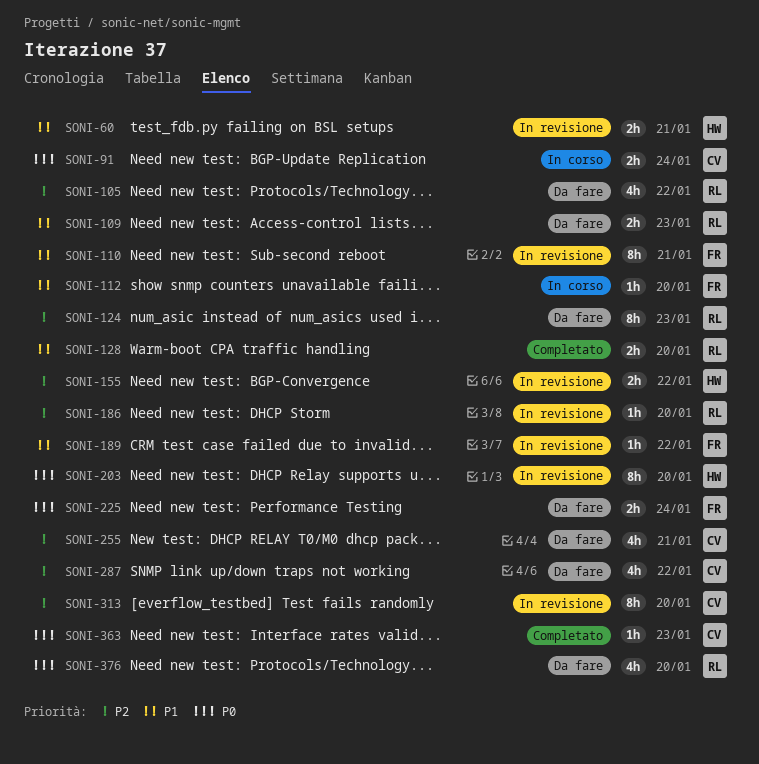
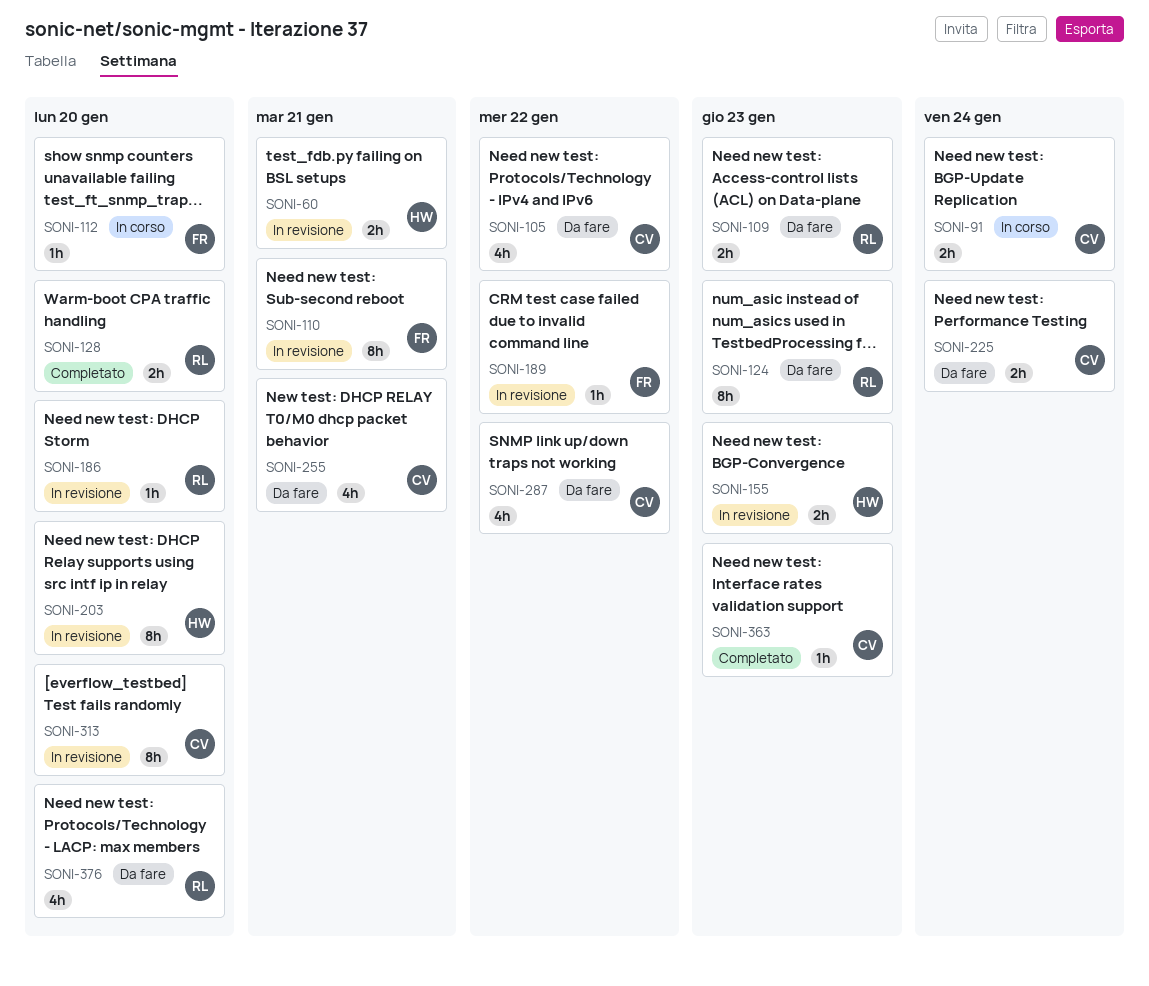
SONI-105, owner: RL -> CV
SONI-155, due: Jan 22 -> Jan 23
SONI-225, owner: FR -> CV

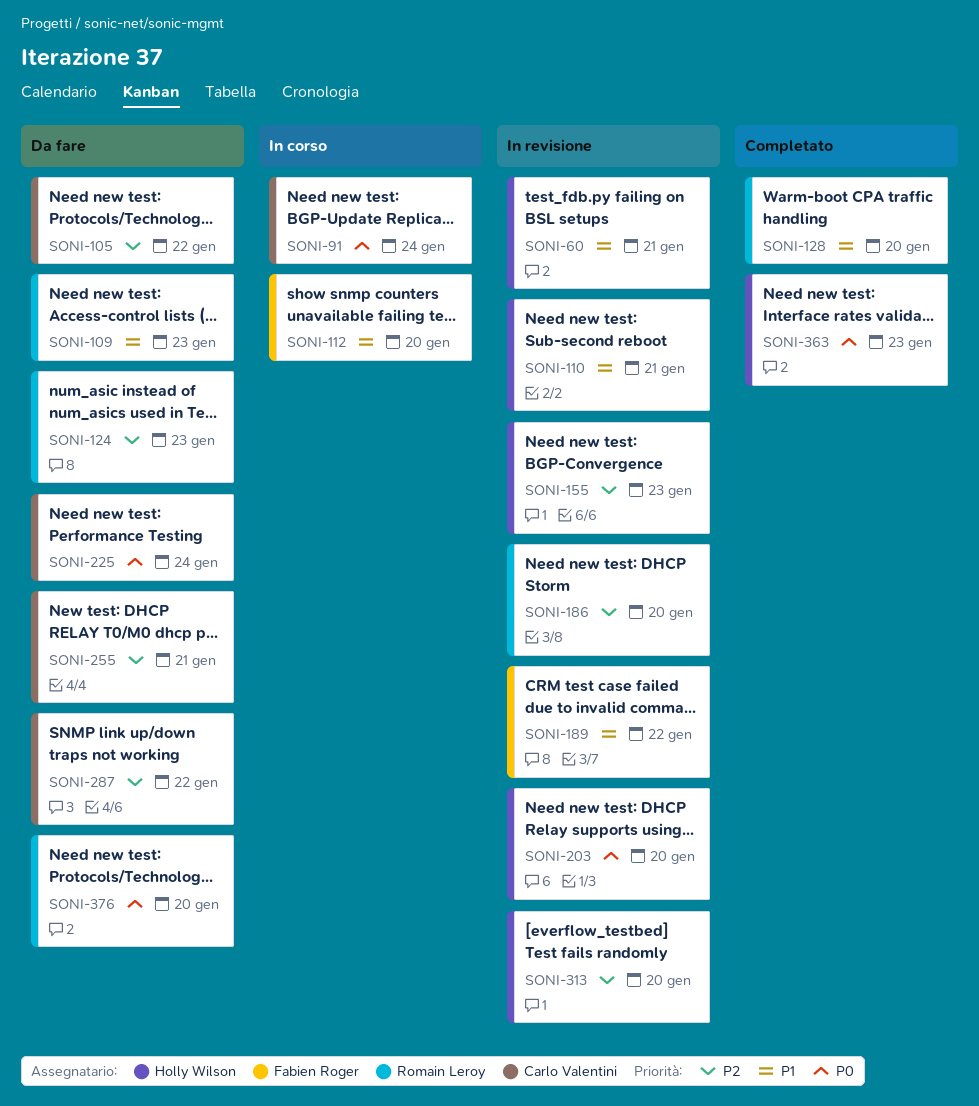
SONI-110, owner: Fabien Roger -> Holly Wilson
SONI-313, owner: Carlo Valentini -> Holly Wilson
SONI-363, owner: Carlo Valentini -> Holly Wilson

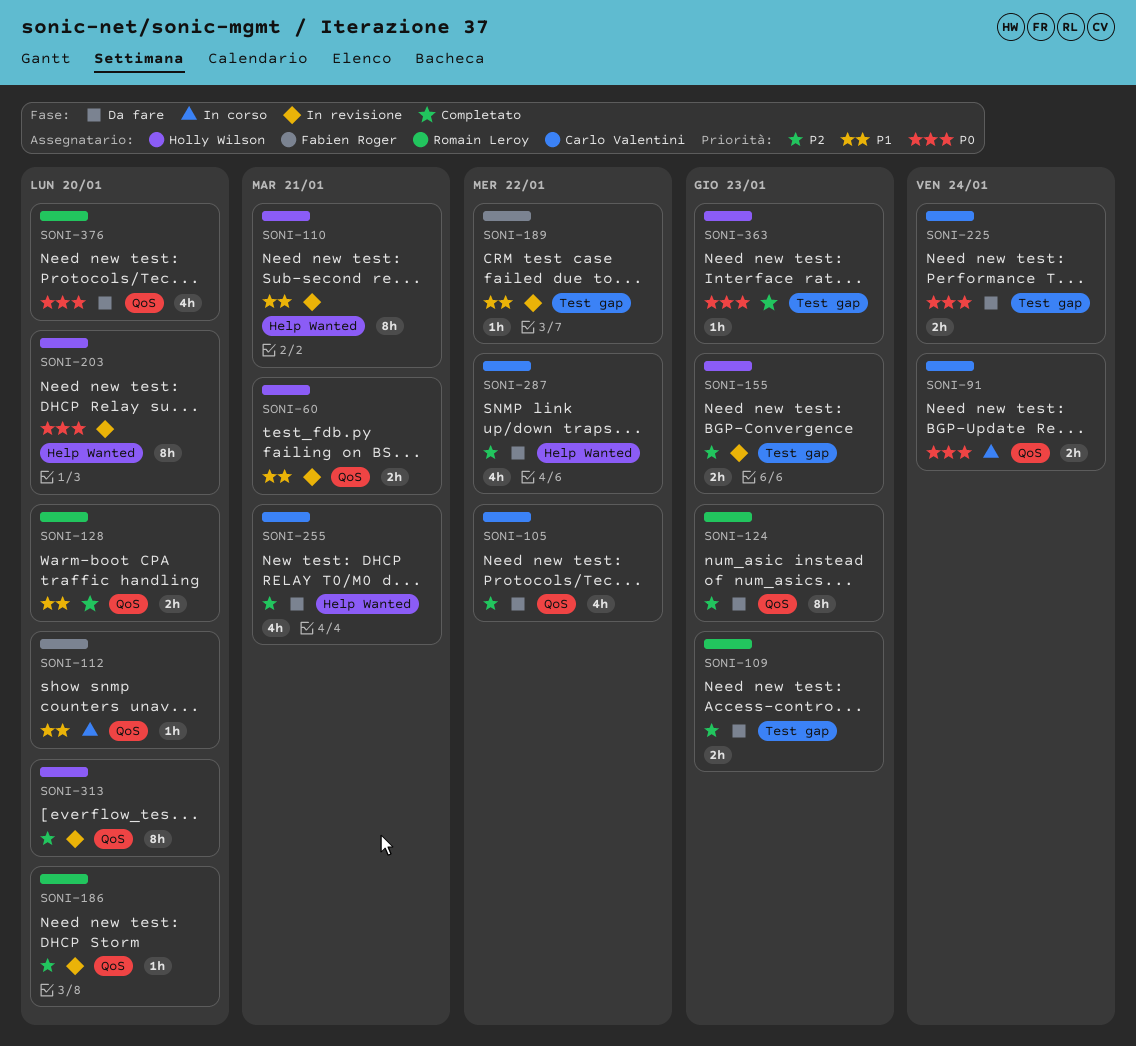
SONI-109, priority: P1 -> P2

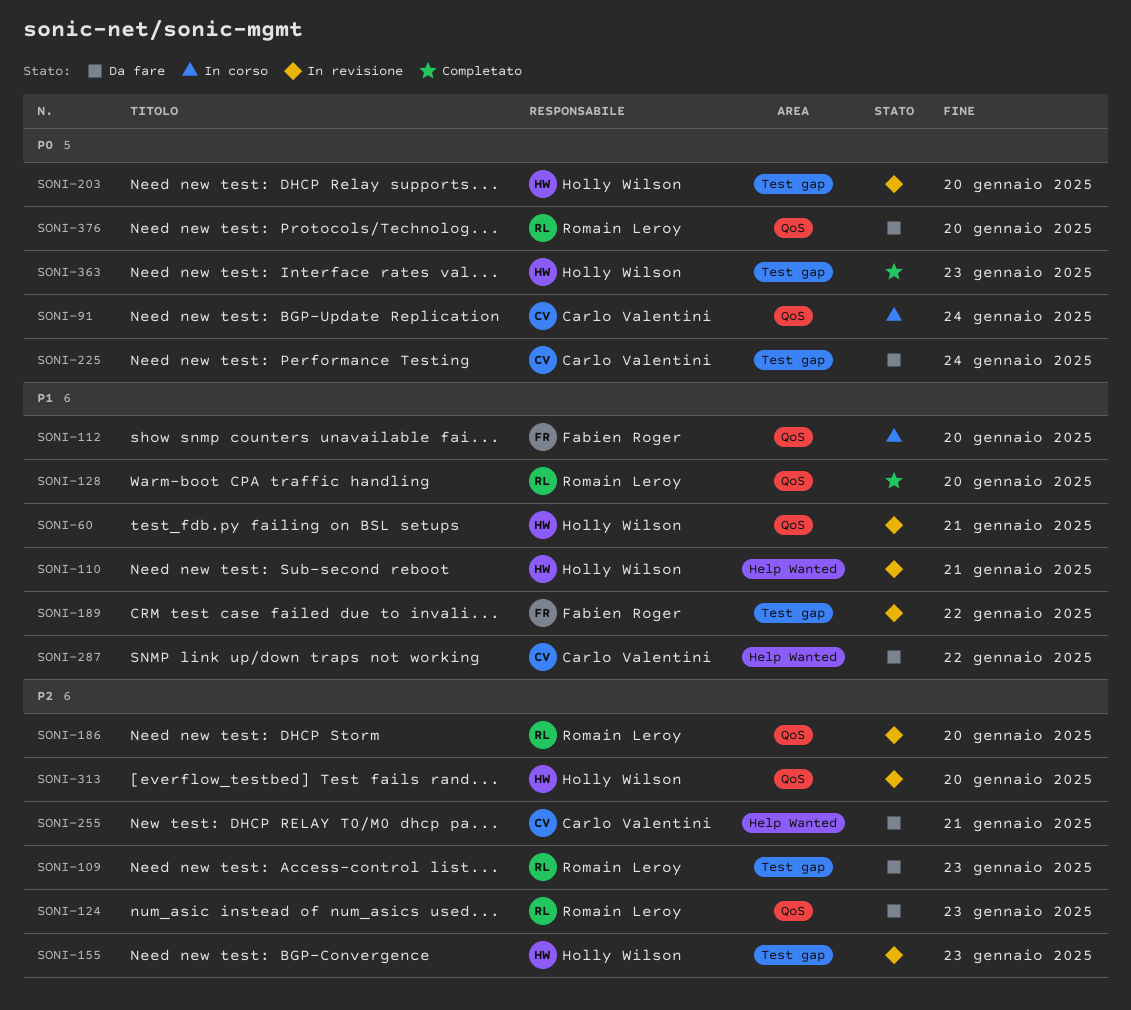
SONI-105: present -> none
SONI-203, label: Help Wanted -> Test gap
SONI-287, priority: P2 -> P1

